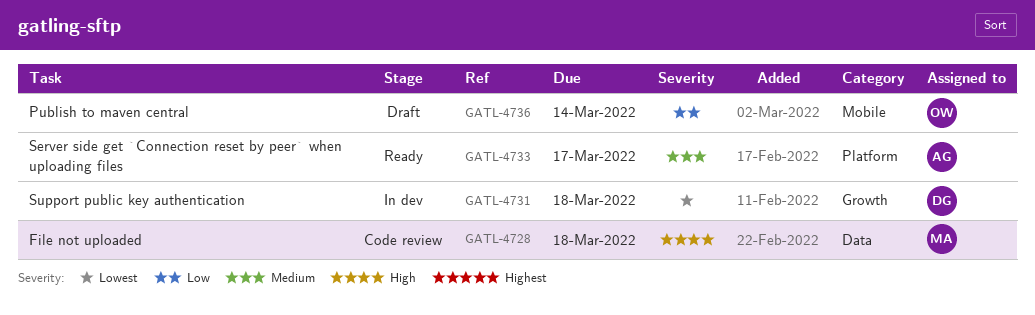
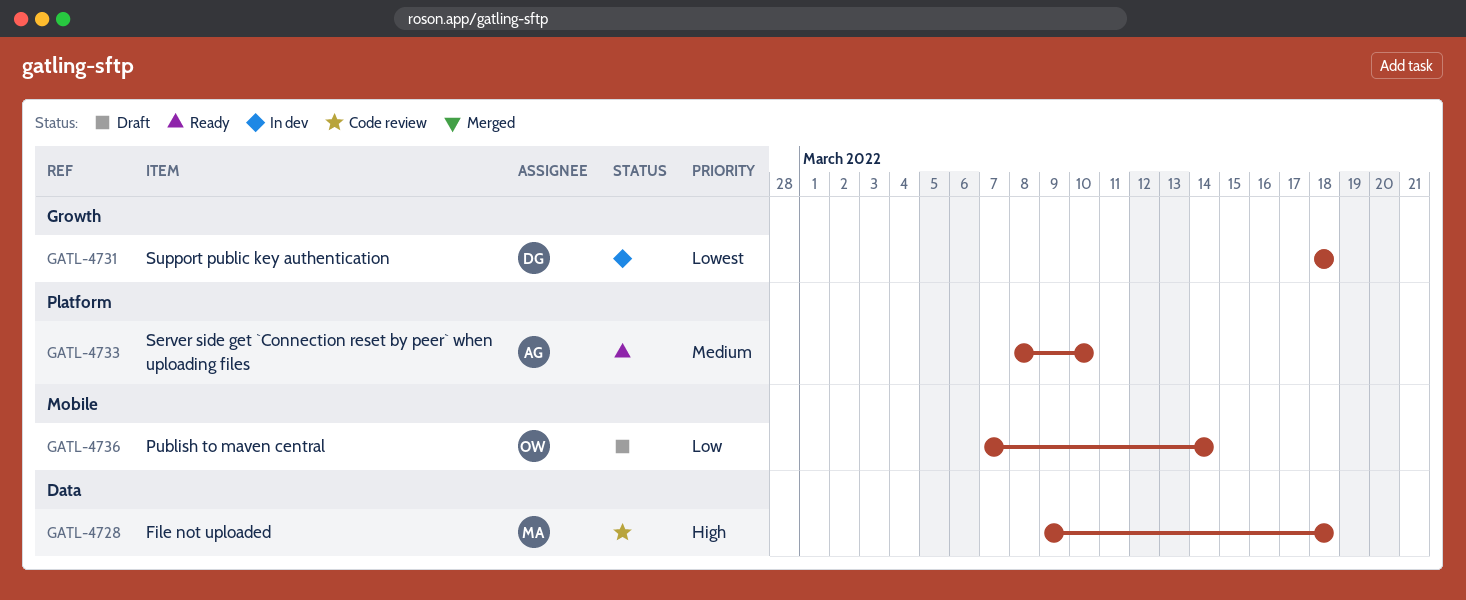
GATL-4733, due: Mar 17 -> Mar 10

